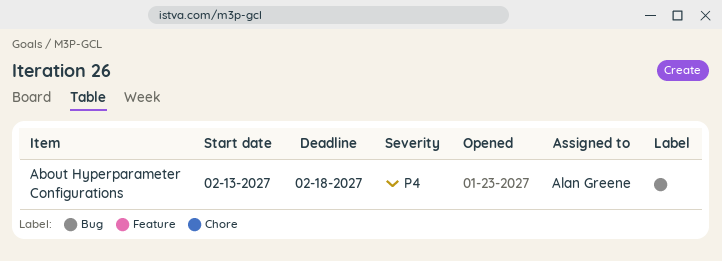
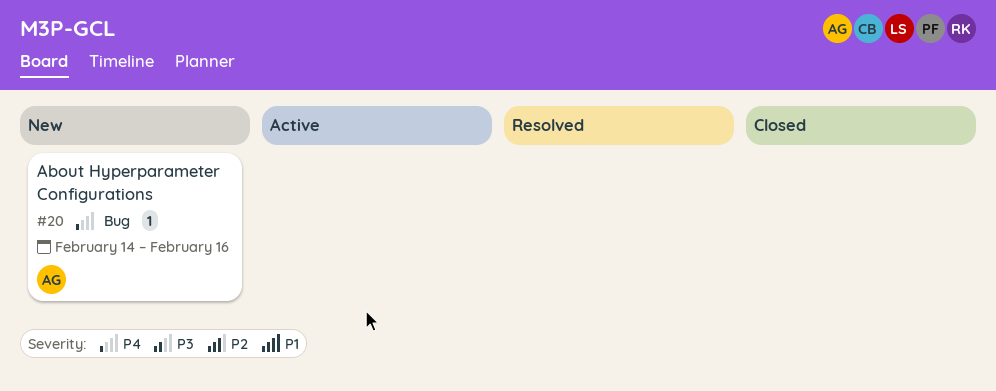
About Hyperparameter Configurations, start: Feb 13 -> Feb 14
About Hyperparameter Configurations, due: Feb 18 -> Feb 16

